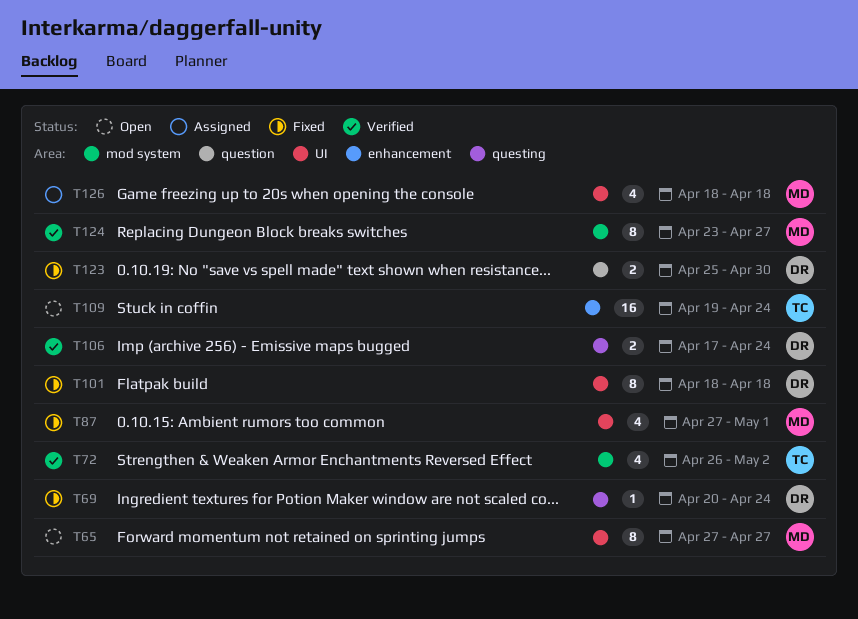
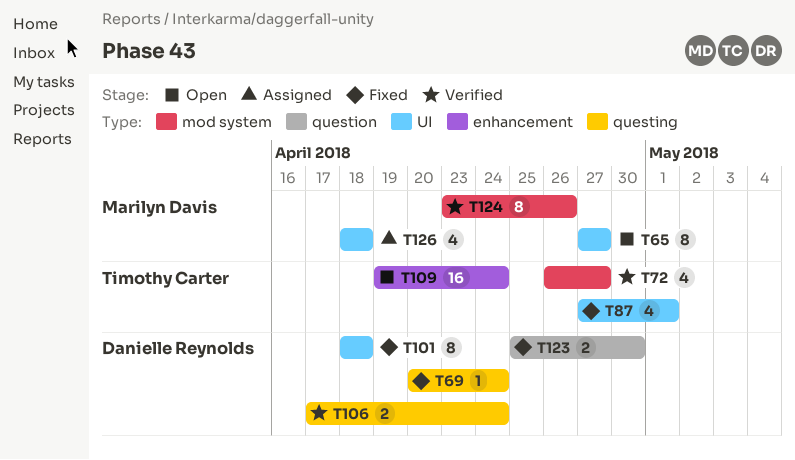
T72, due: May 2 -> Apr 27
T87, owner: Marilyn Davis -> Timothy Carter
T124, due: Apr 27 -> Apr 26

